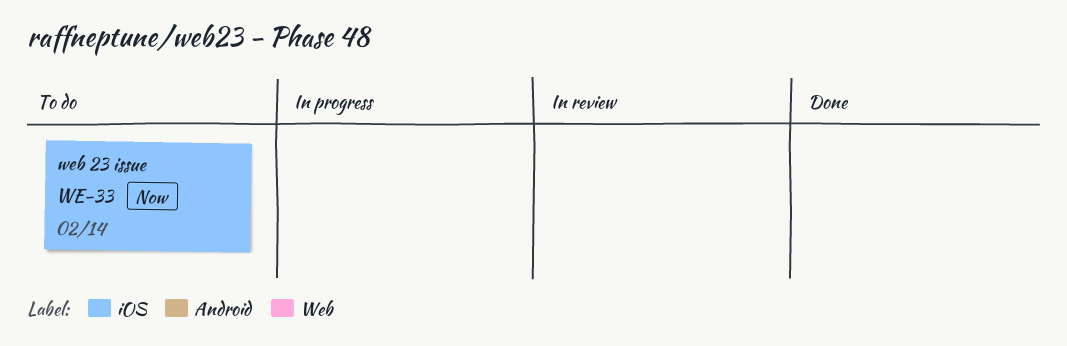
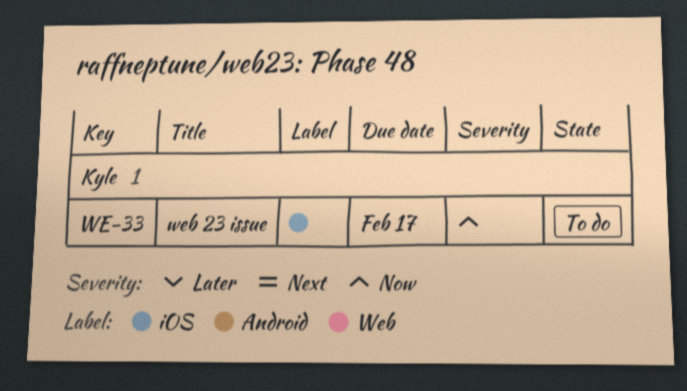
WE-33, due: Feb 14 -> Feb 17

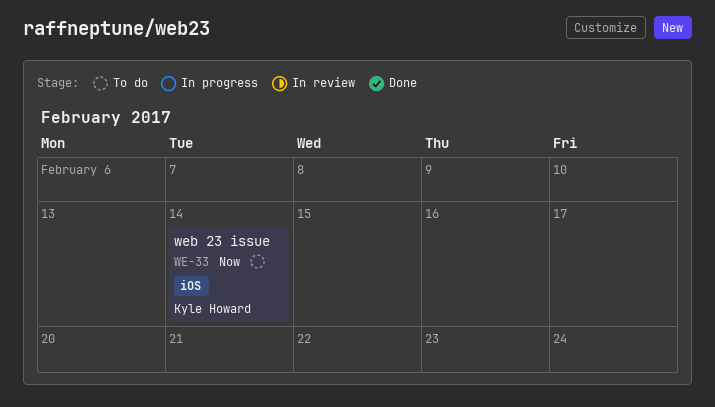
WE-33, due: Feb 17 -> Feb 14

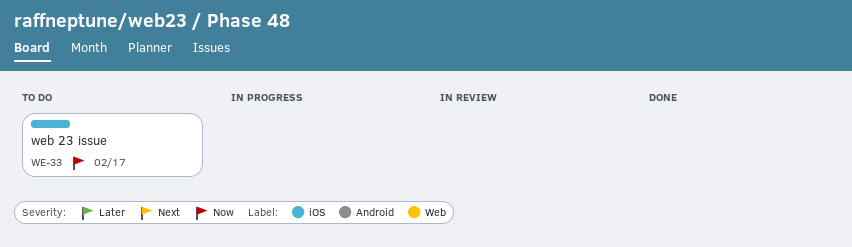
WE-33, due: Feb 14 -> Feb 17

